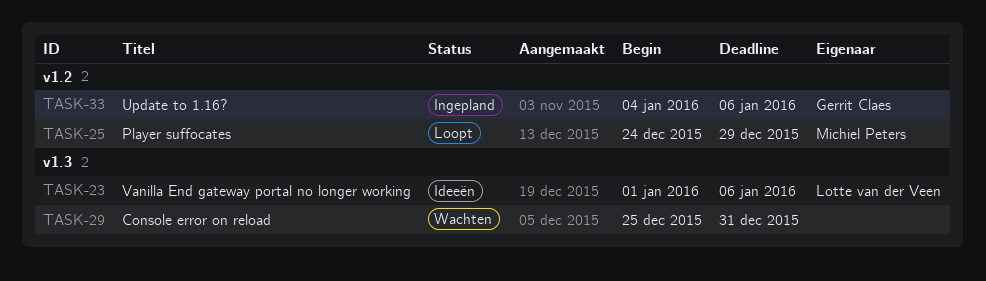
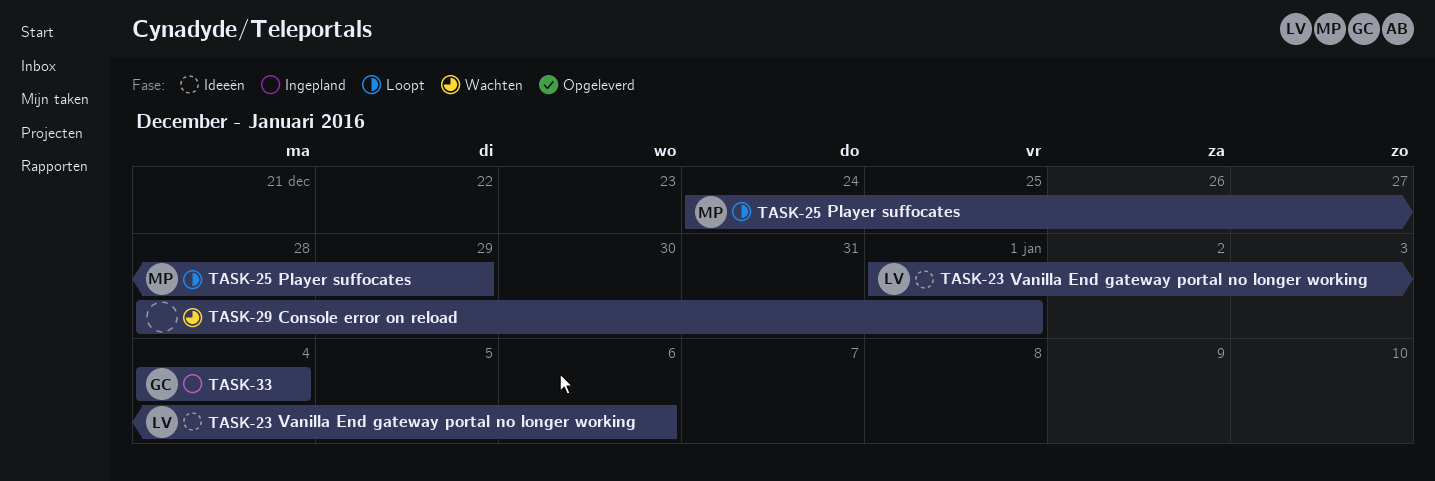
TASK-29, start: Dec 25 -> Dec 28
TASK-29, due: Dec 31 -> Jan 1
TASK-33, due: Jan 6 -> Jan 4

